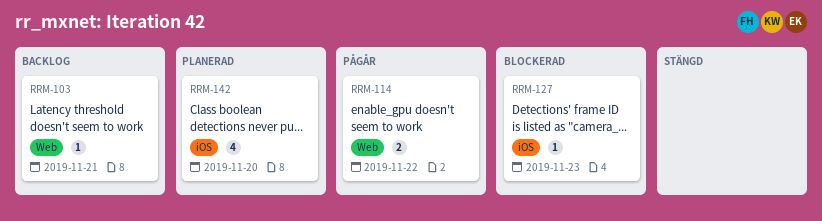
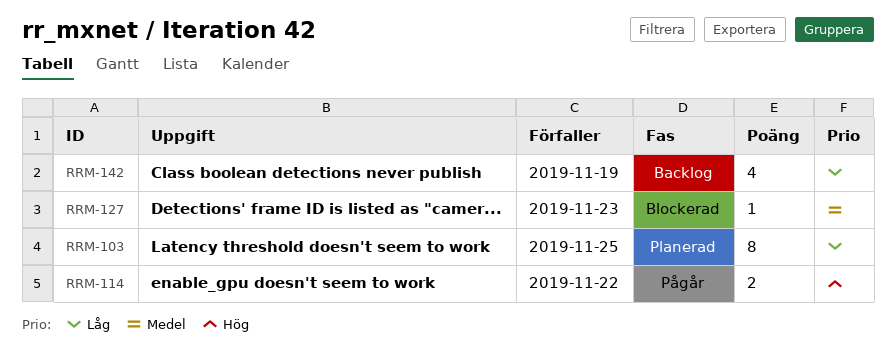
RRM-103, status: Backlog -> Planerad
RRM-103, estimate: 1 -> 8
RRM-103, due: Nov 21 -> Nov 25
RRM-142, status: Planerad -> Backlog
RRM-142, due: Nov 20 -> Nov 19

